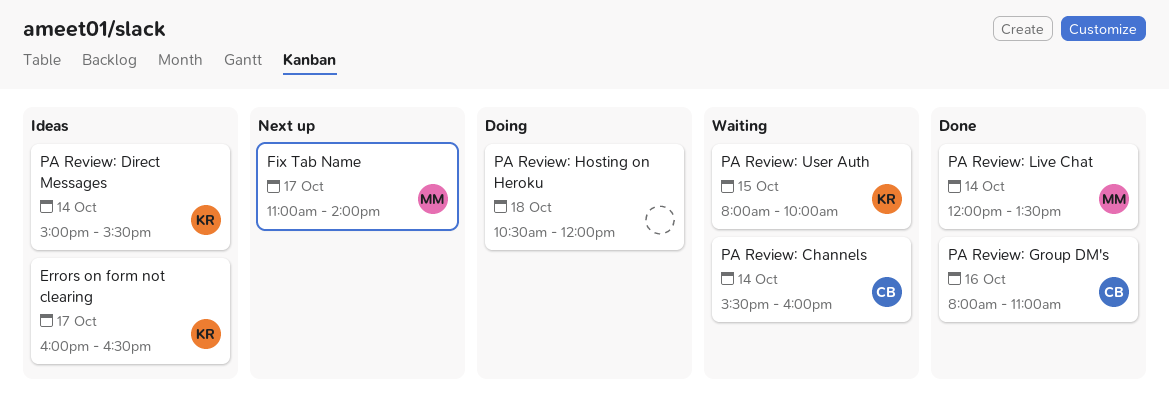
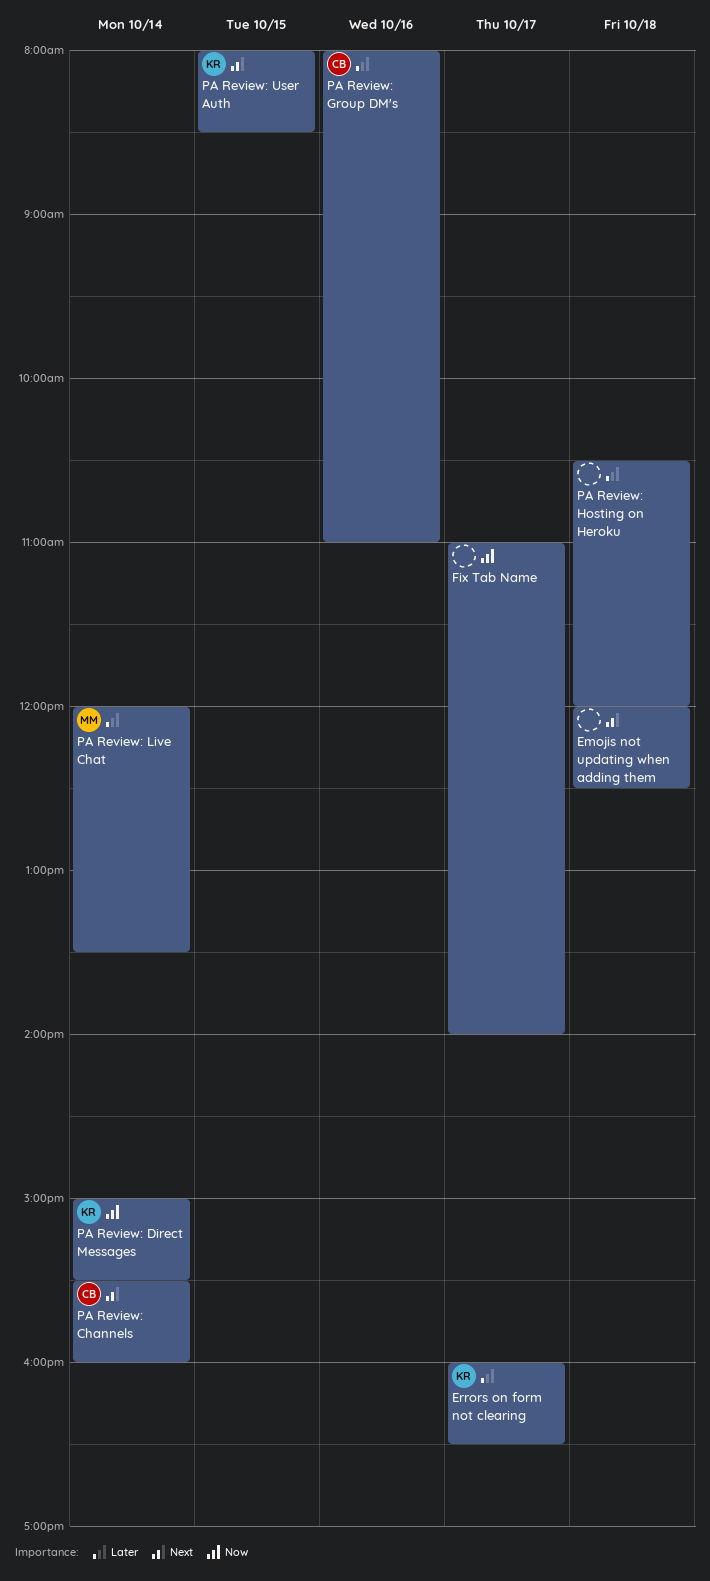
Emojis not updating when adding them: none -> present
Fix Tab Name, owner: MM -> none
PA Review: User Auth, ends: 10:00 -> 08:30

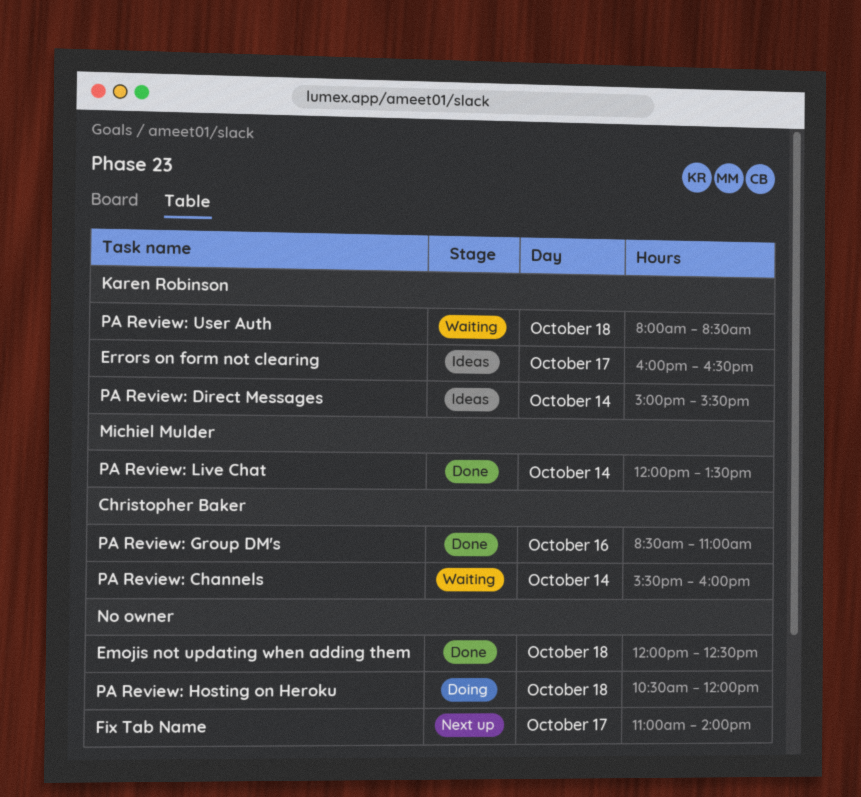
PA Review: Group DM's, begins: 08:00 -> 08:30
PA Review: User Auth, day: Oct 15 -> Oct 18

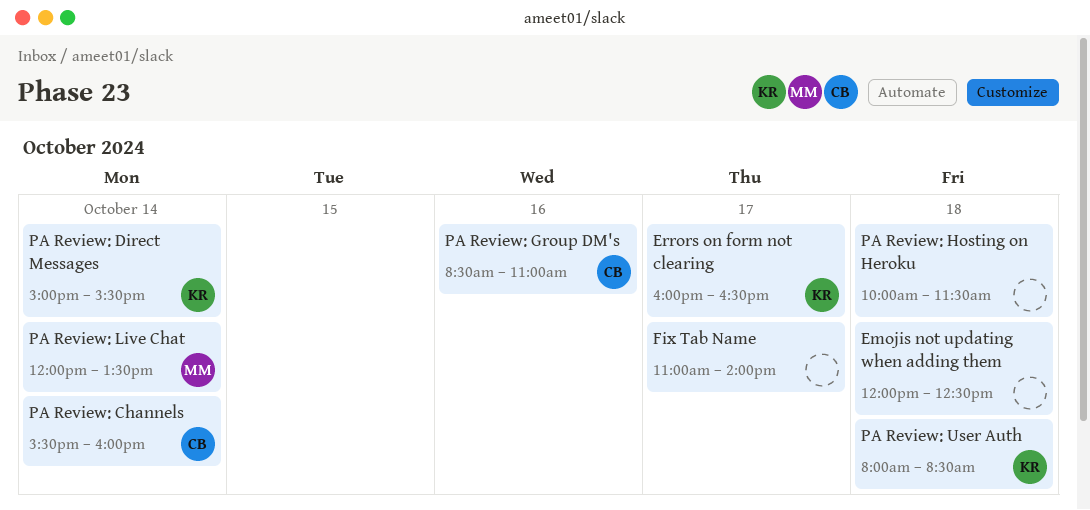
PA Review: Hosting on Heroku, begins: 10:30 -> 10:00
PA Review: Hosting on Heroku, ends: 12:00 -> 11:30

